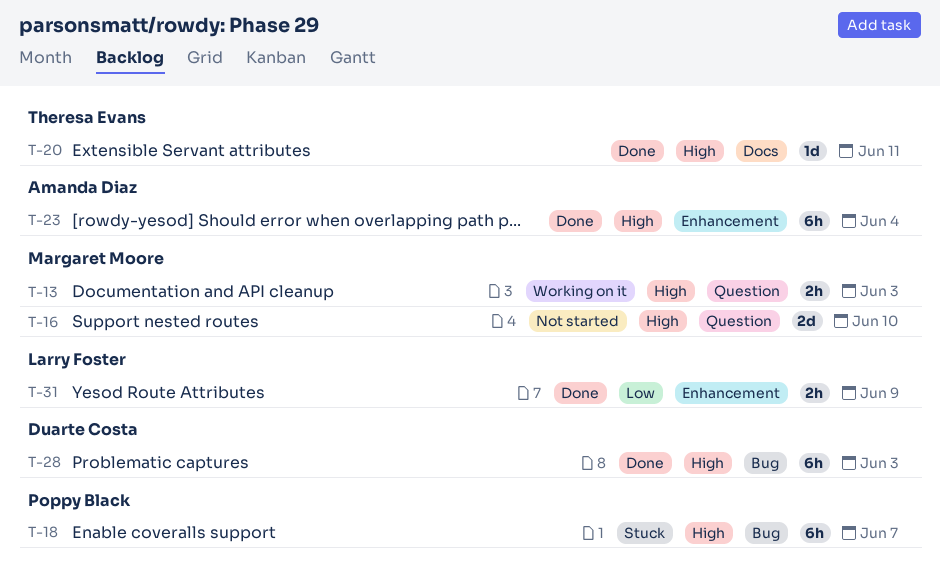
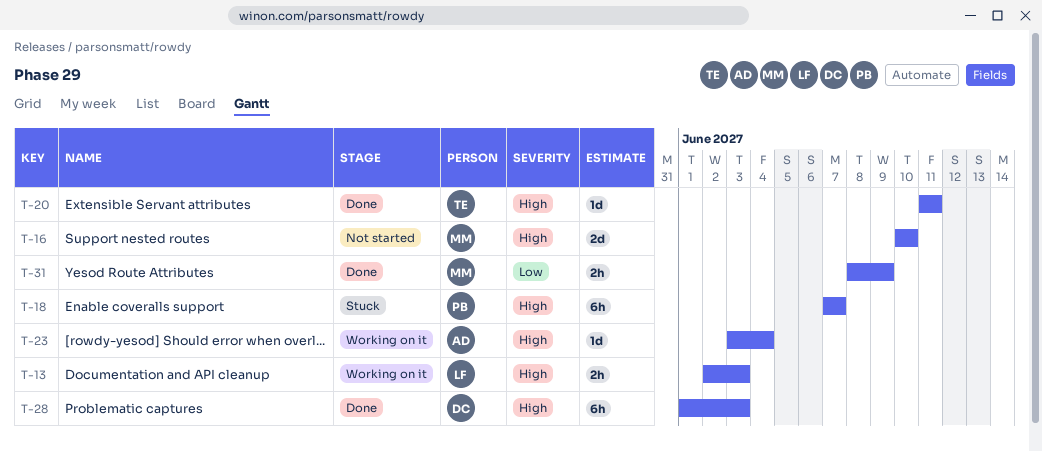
T-13, owner: Margaret Moore -> Larry Foster
T-23, status: Done -> Working on it
T-23, estimate: 6h -> 1d
T-31, owner: Larry Foster -> Margaret Moore

